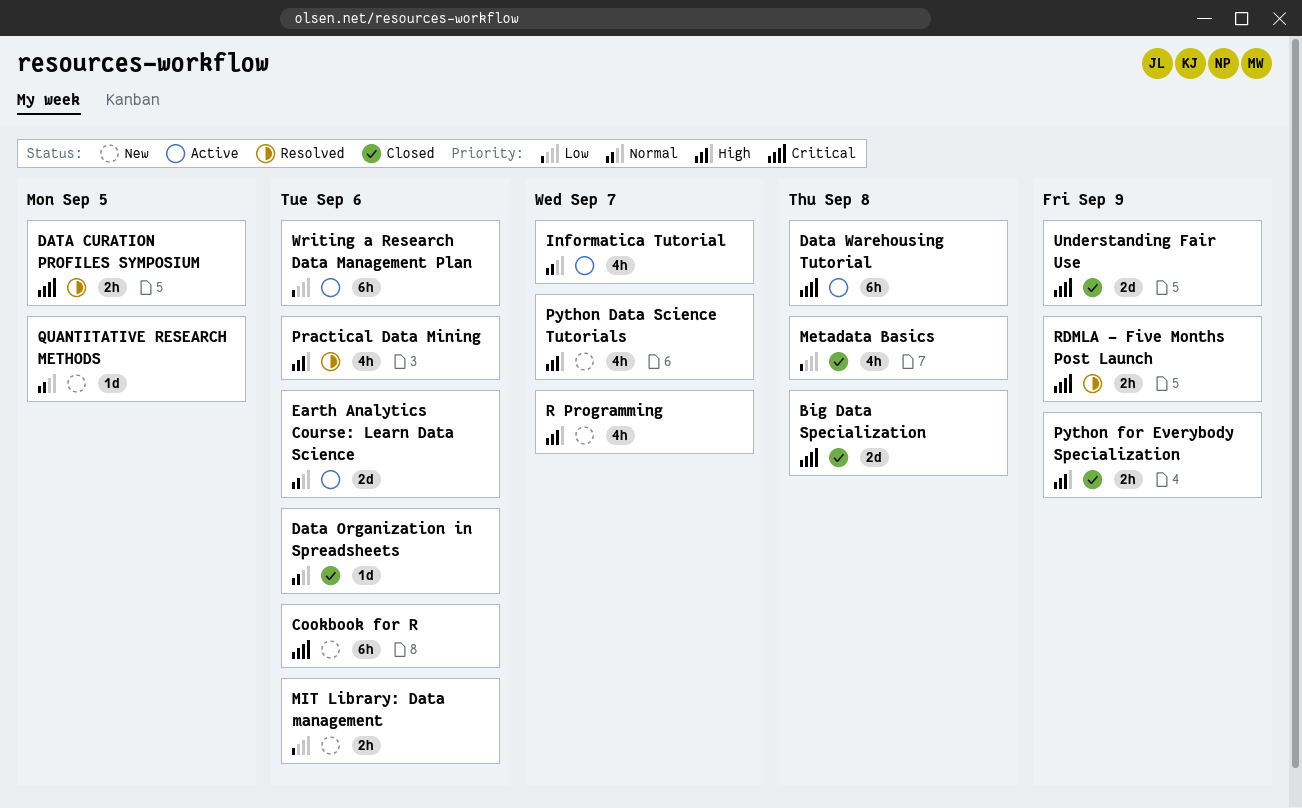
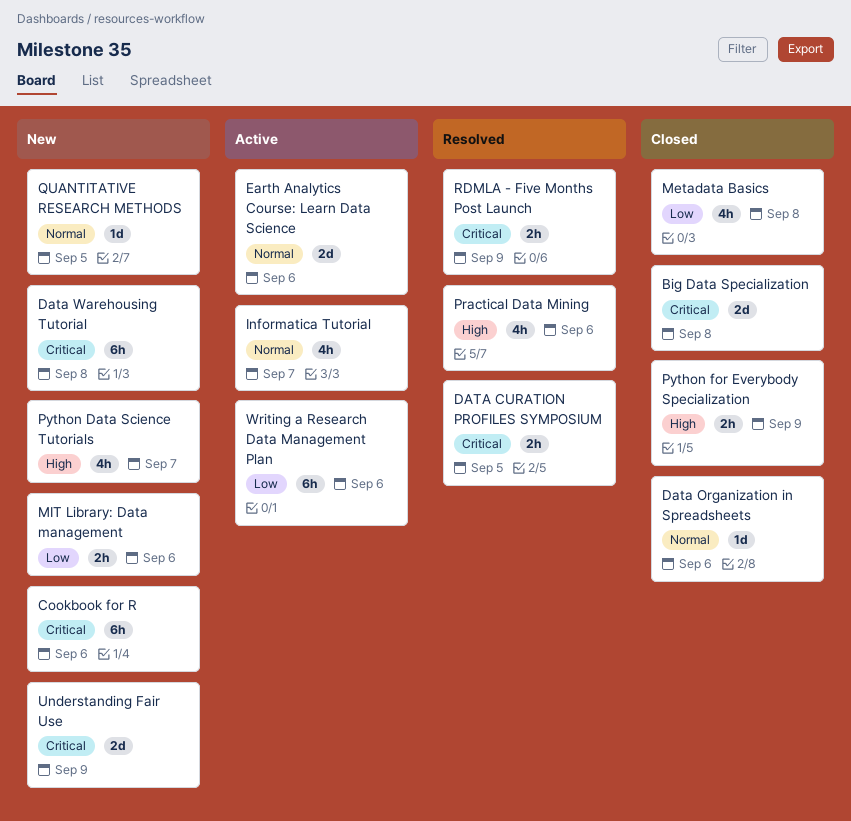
Data Warehousing Tutorial, status: Active -> New
R Programming: present -> none
Understanding Fair Use, status: Closed -> New

